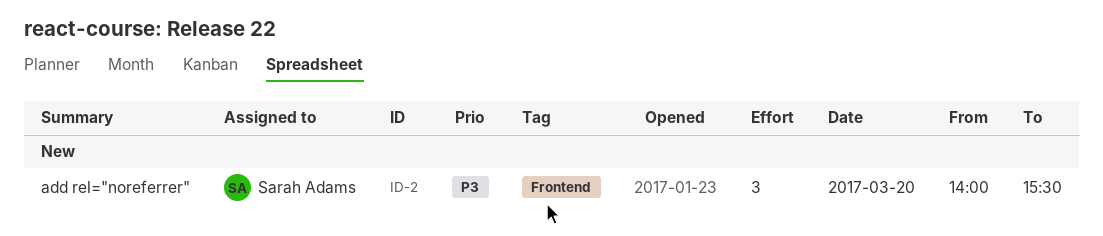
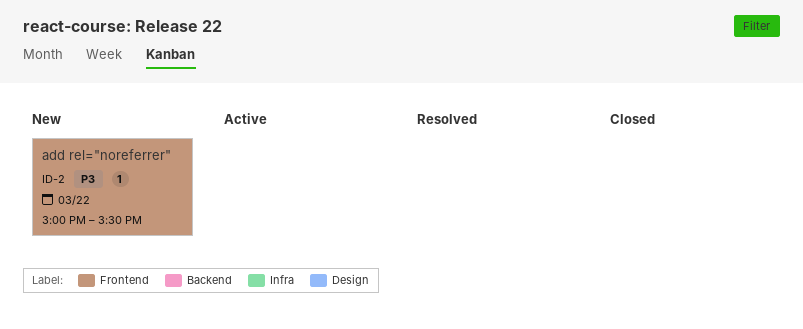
ID-2, estimate: 3 -> 1
ID-2, day: Mar 20 -> Mar 22
ID-2, begins: 14:00 -> 15:00

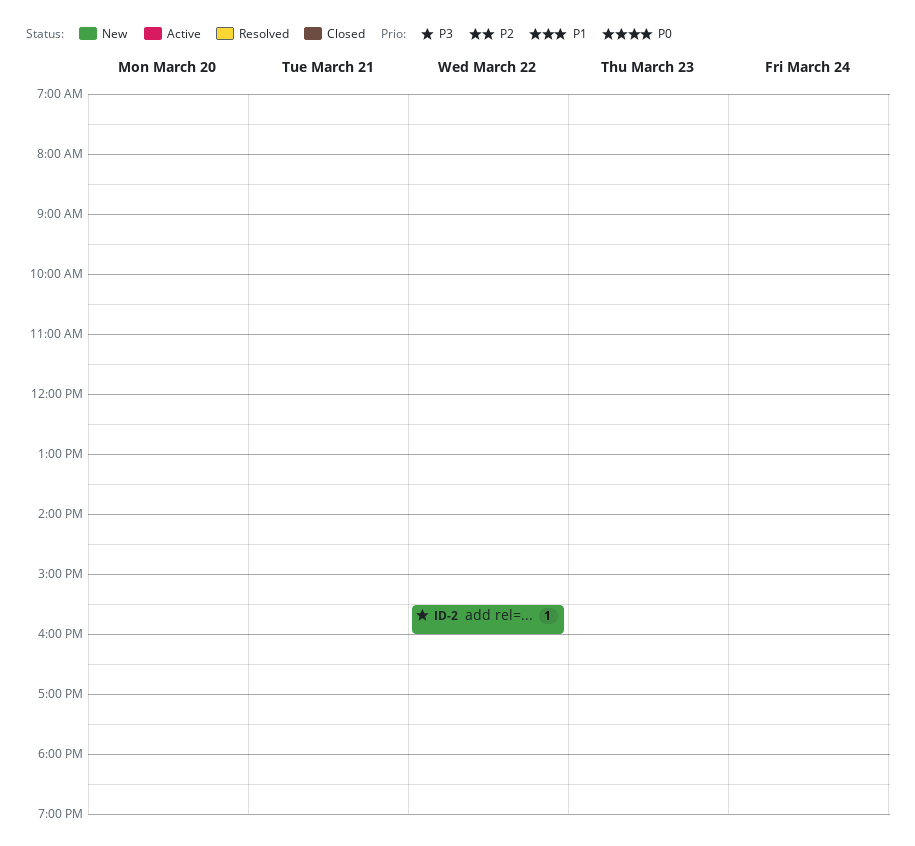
ID-2, begins: 15:00 -> 15:30
ID-2, ends: 15:30 -> 16:00

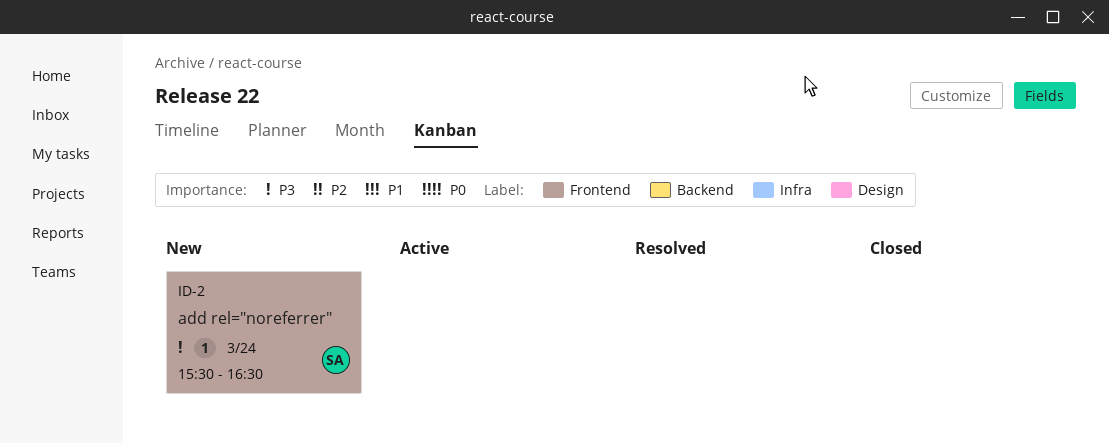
ID-2, day: Mar 22 -> Mar 24
ID-2, ends: 16:00 -> 16:30

